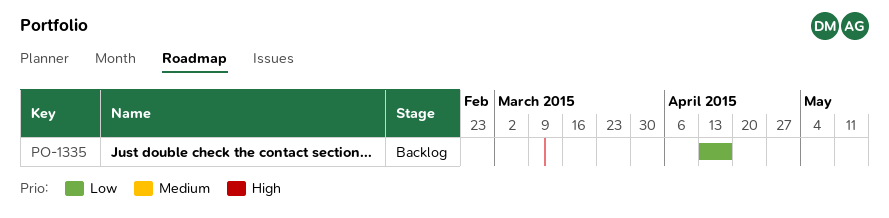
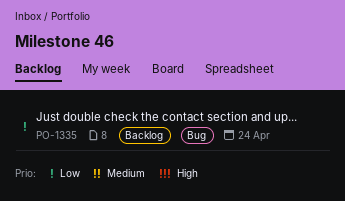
PO-1335, due: Apr 17 -> Apr 24

